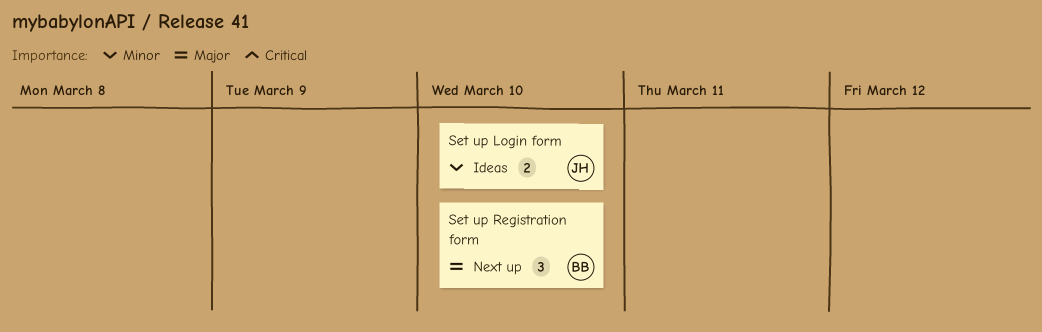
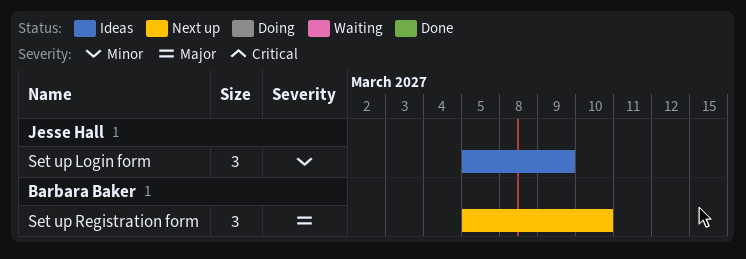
Set up Login form, estimate: 2 -> 3
Set up Login form, due: Mar 10 -> Mar 9

